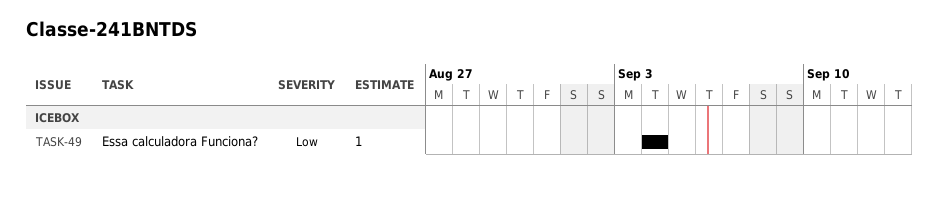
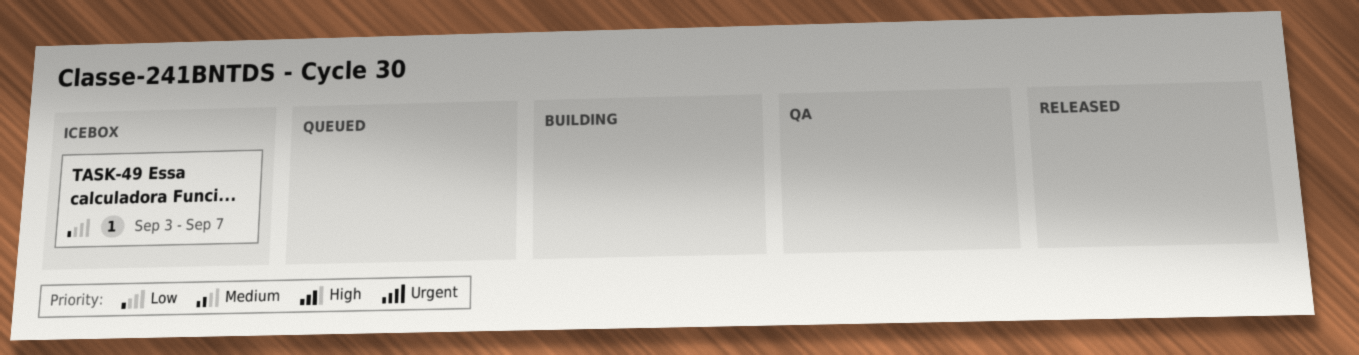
TASK-49, start: Sep 4 -> Sep 3
TASK-49, due: Sep 4 -> Sep 7

